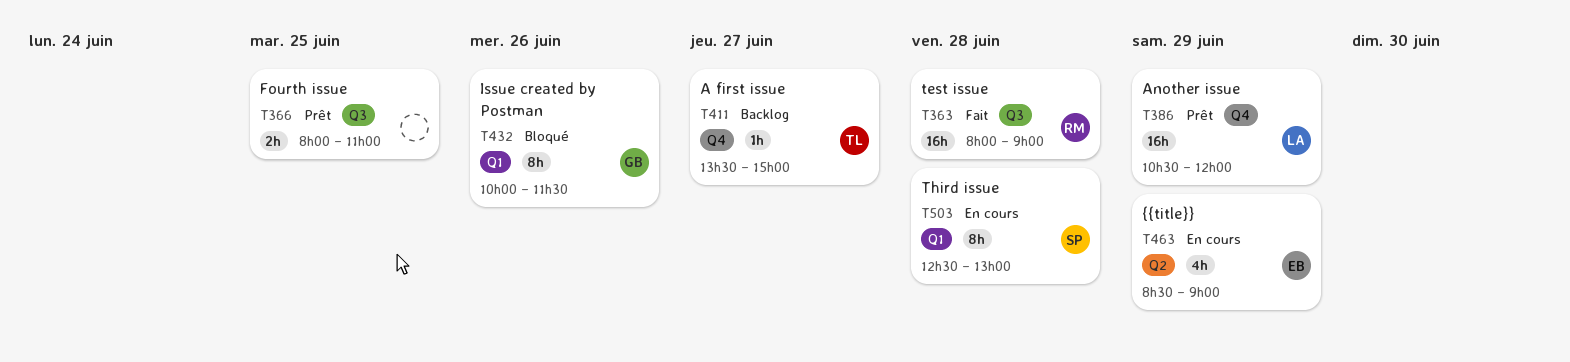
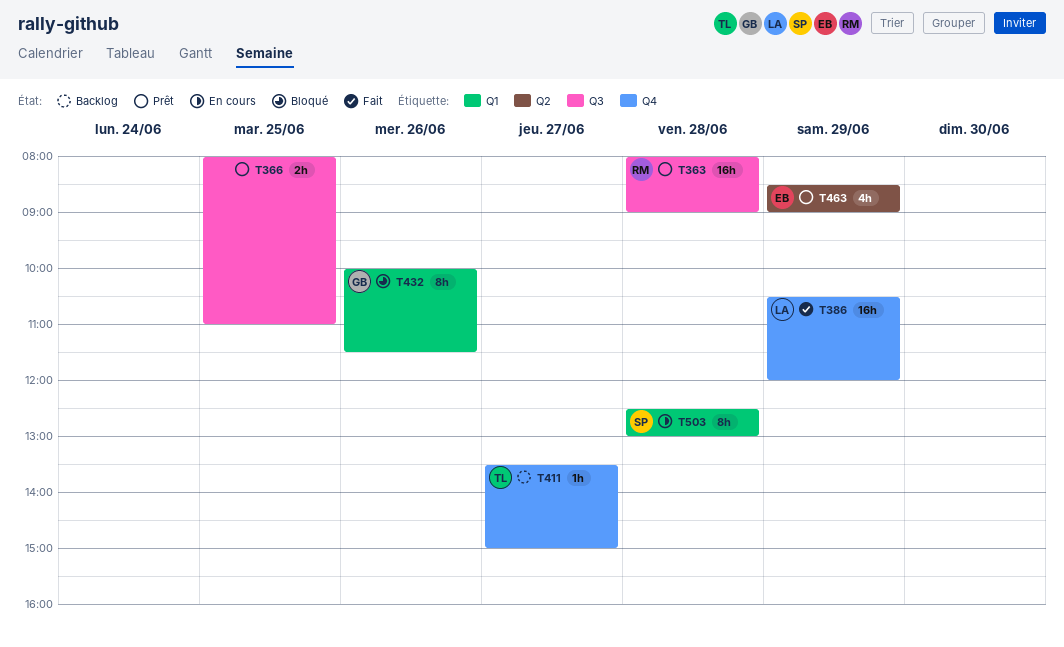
T363, status: Fait -> Prêt
T386, status: Prêt -> Fait
T463, status: En cours -> Prêt

